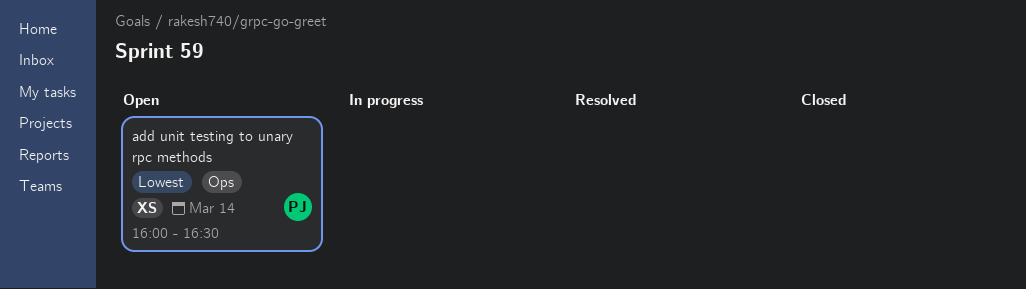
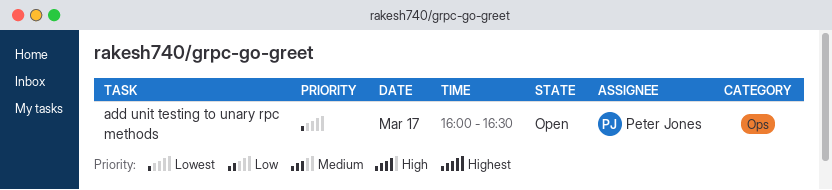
add unit testing to unary rpc methods, day: Mar 14 -> Mar 17

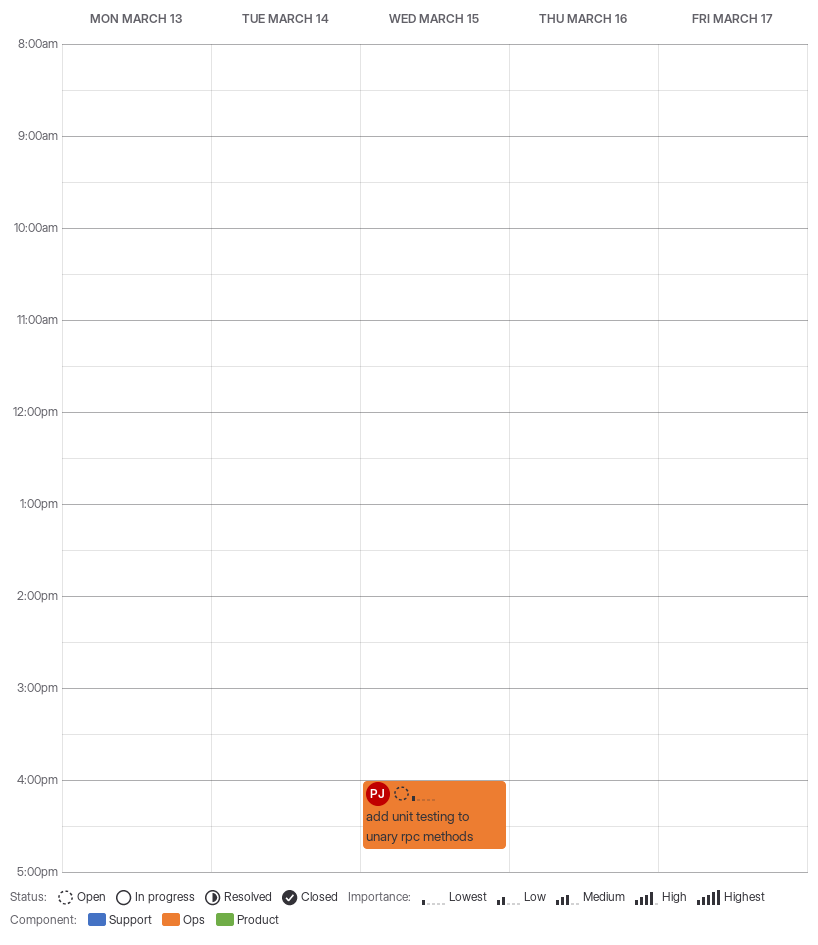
add unit testing to unary rpc methods, day: Mar 17 -> Mar 15
add unit testing to unary rpc methods, ends: 16:30 -> 16:45

